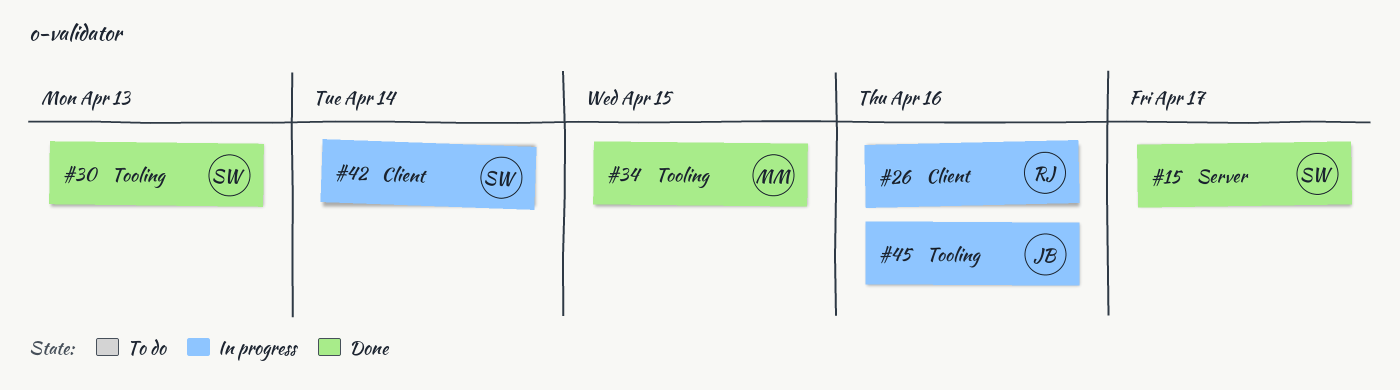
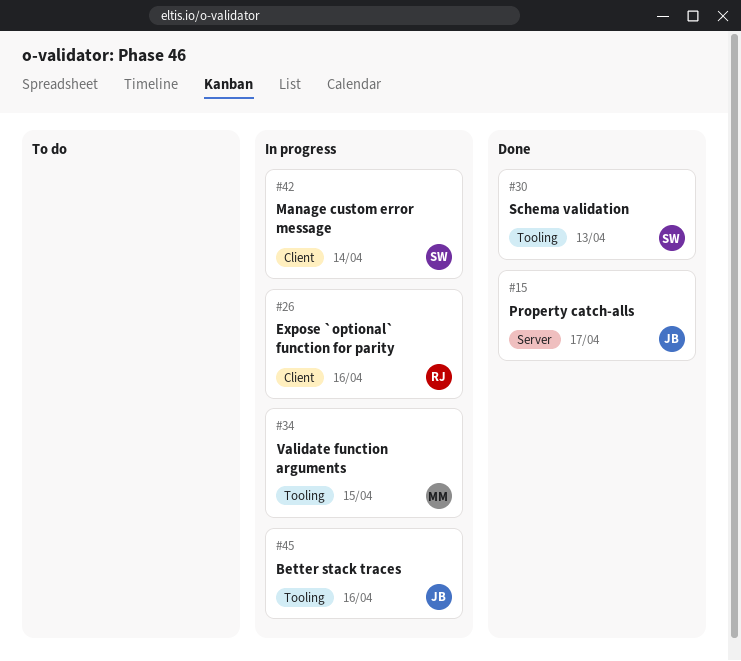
#15, owner: SW -> JB
#34, status: Done -> In progress

